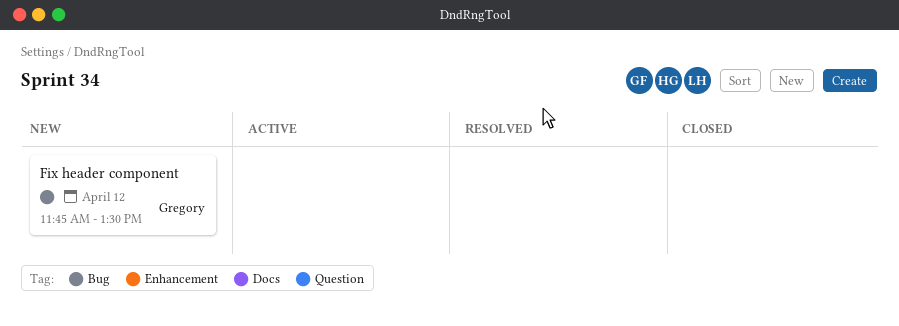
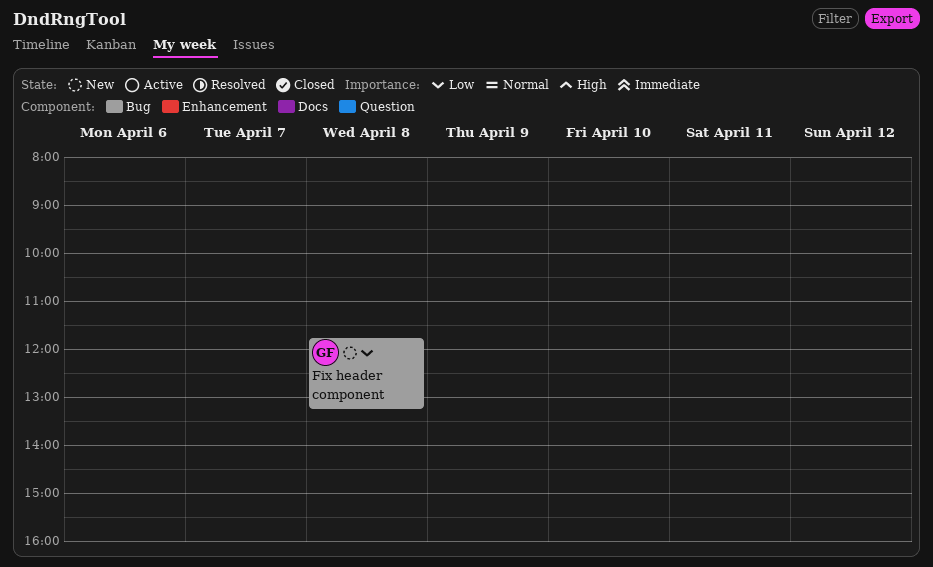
Fix header component, day: Apr 12 -> Apr 8
Fix header component, ends: 13:30 -> 13:15

